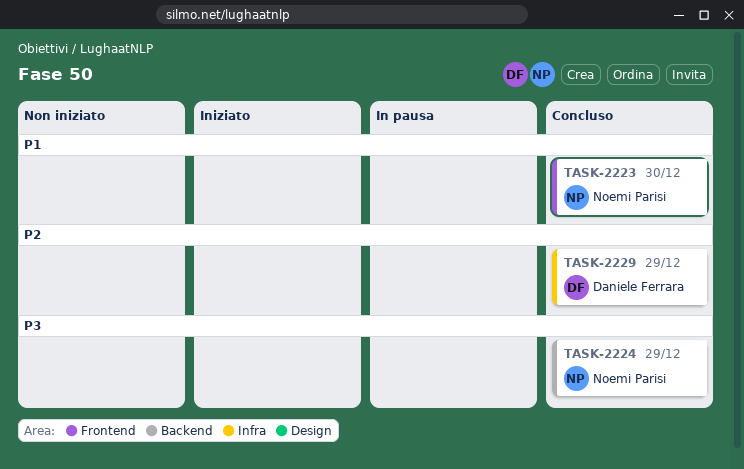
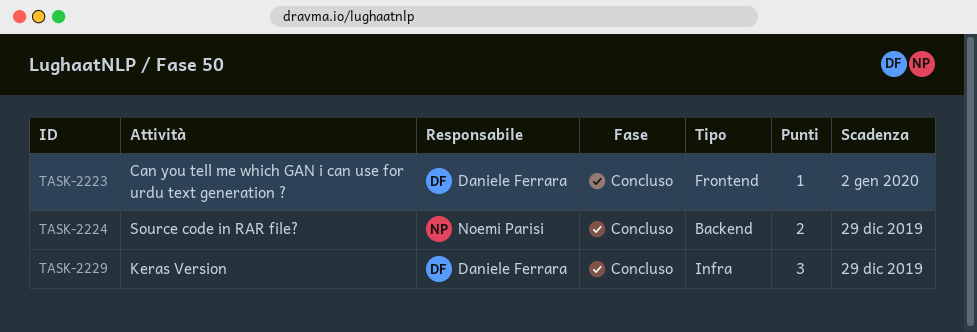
TASK-2223, owner: Noemi Parisi -> Daniele Ferrara
TASK-2223, due: Dec 30 -> Jan 2

